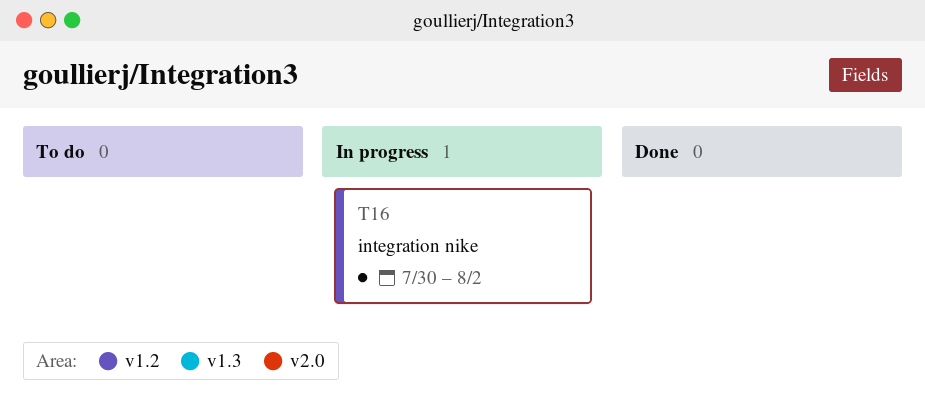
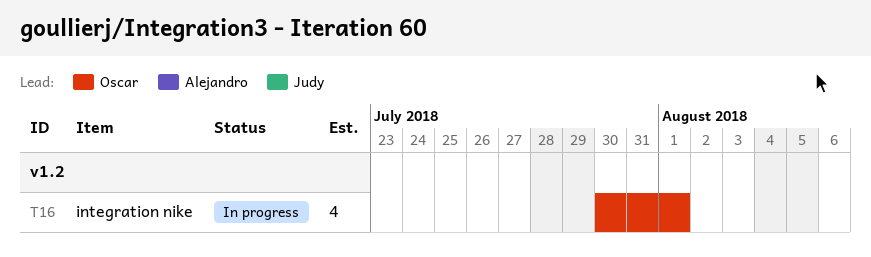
T16, estimate: 1 -> 4
T16, due: Aug 2 -> Aug 1

